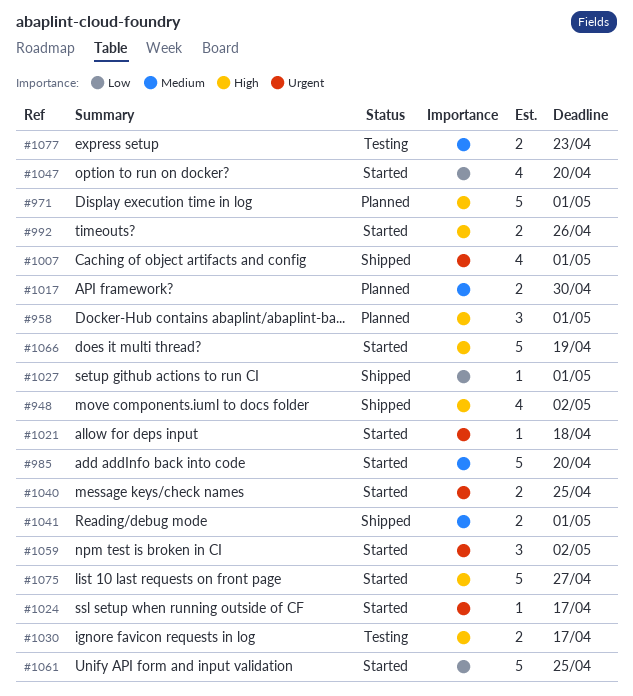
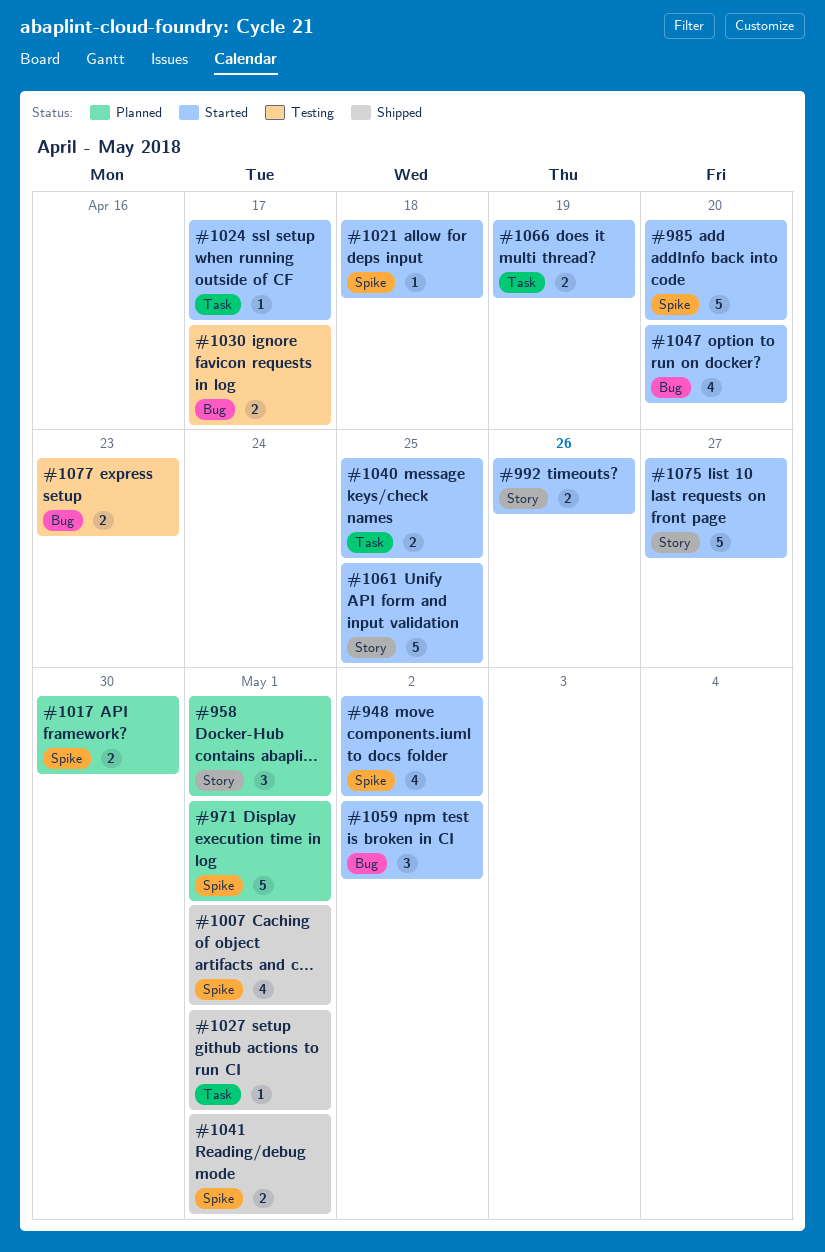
#948, status: Shipped -> Started
#1066, estimate: 5 -> 2

